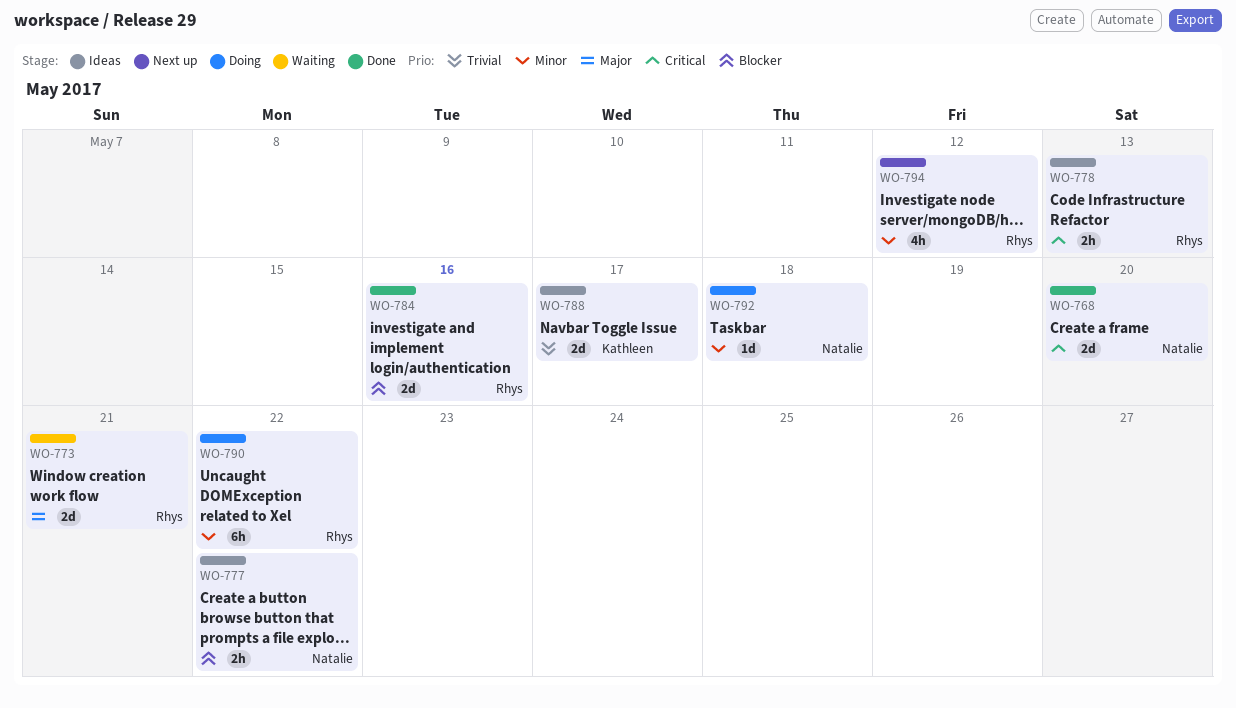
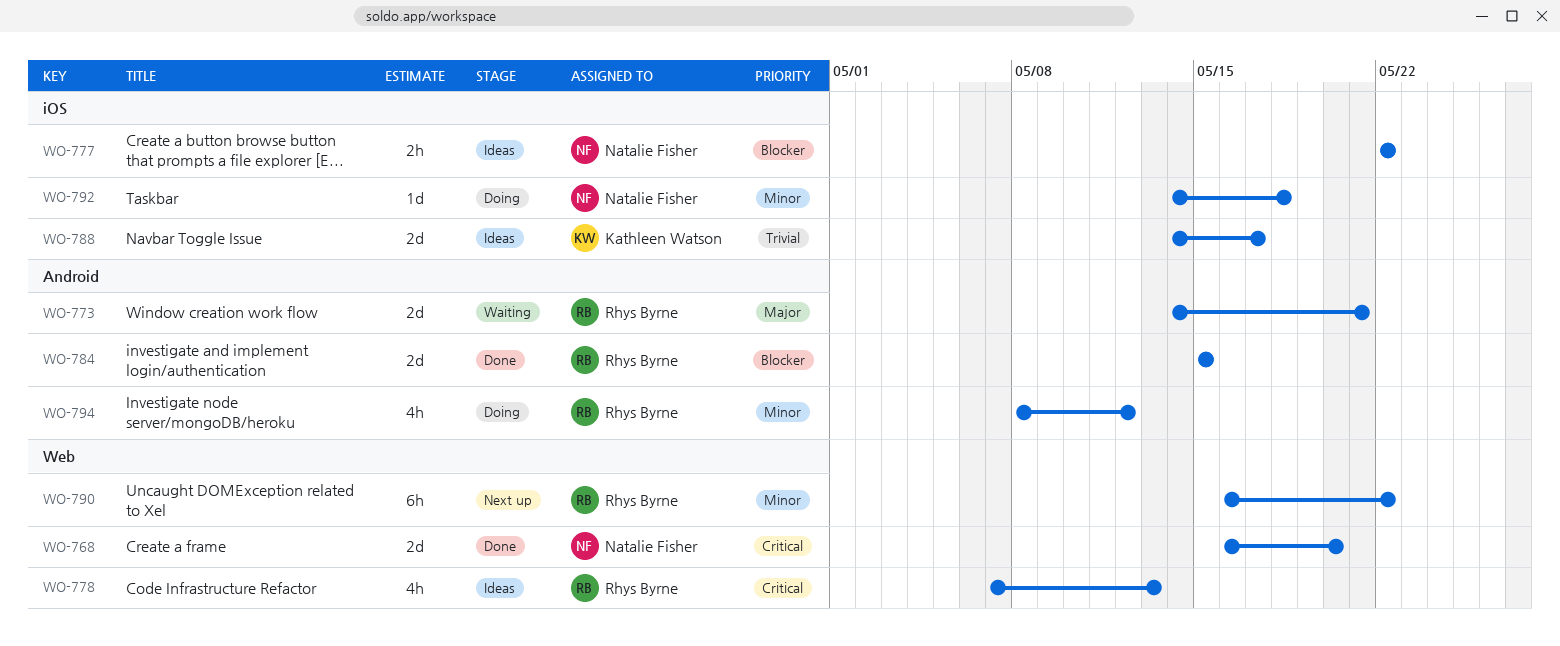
WO-778, estimate: 2h -> 4h
WO-784, due: May 16 -> May 15
WO-790, status: Doing -> Next up
WO-794, status: Next up -> Doing

